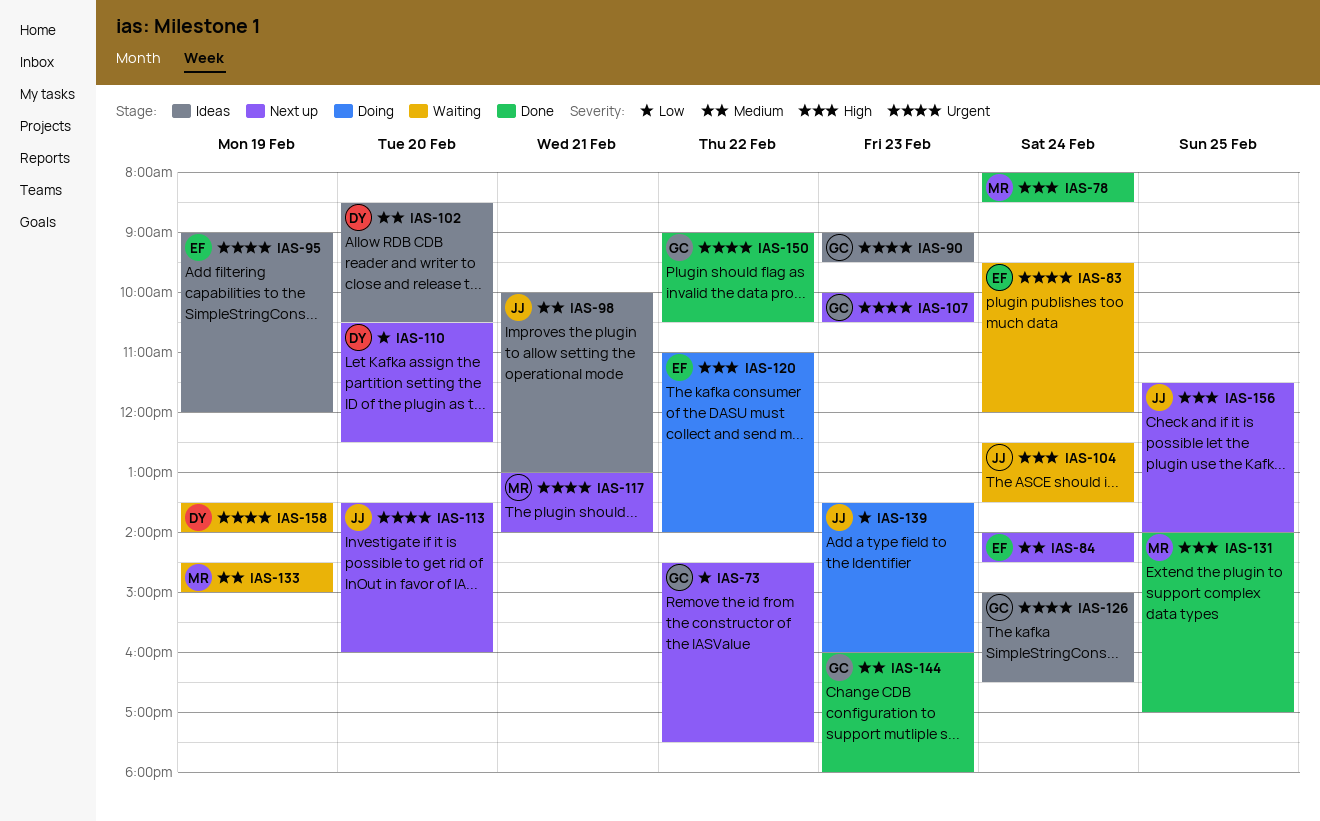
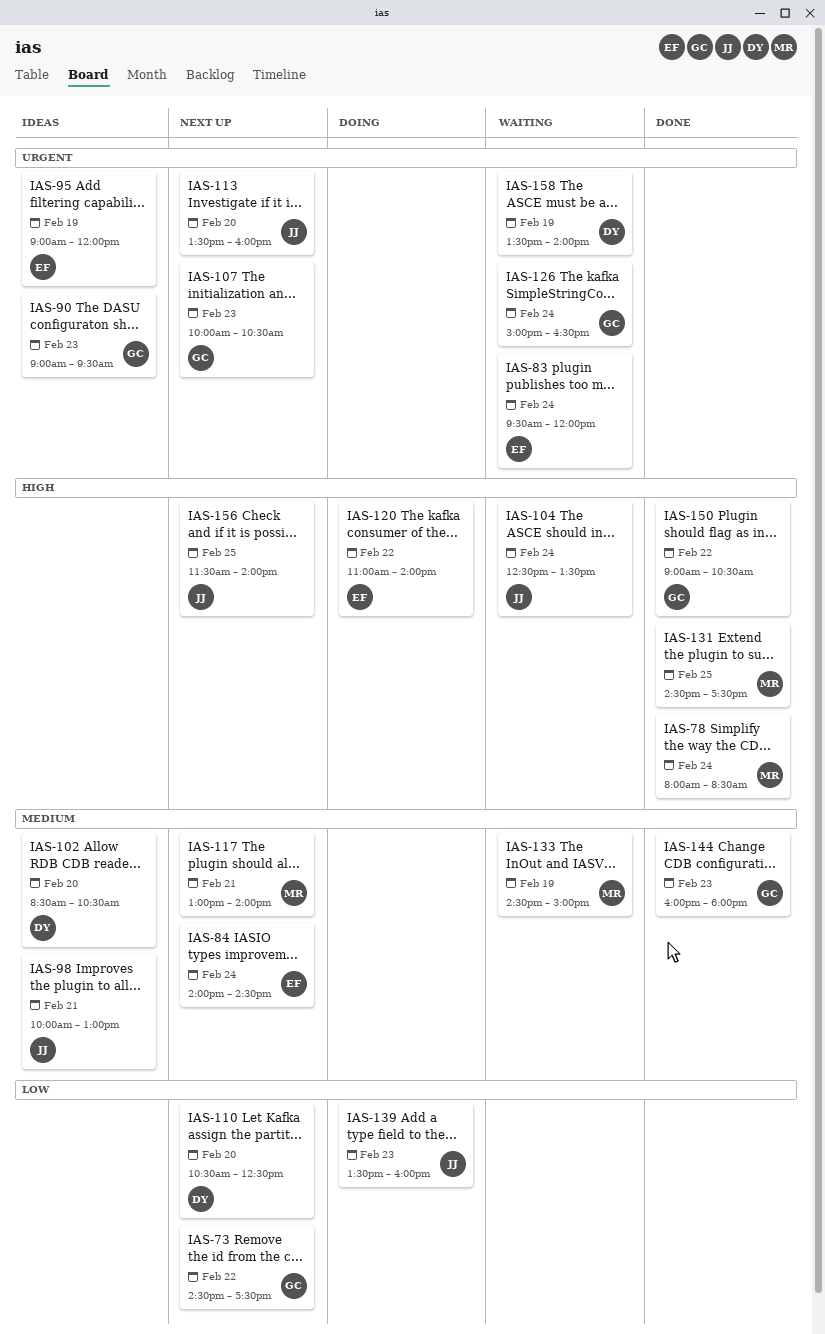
IAS-117, priority: Urgent -> Medium
IAS-126, status: Ideas -> Waiting
IAS-131, begins: 14:00 -> 14:30
IAS-131, ends: 17:00 -> 17:30
IAS-150, priority: Urgent -> High

